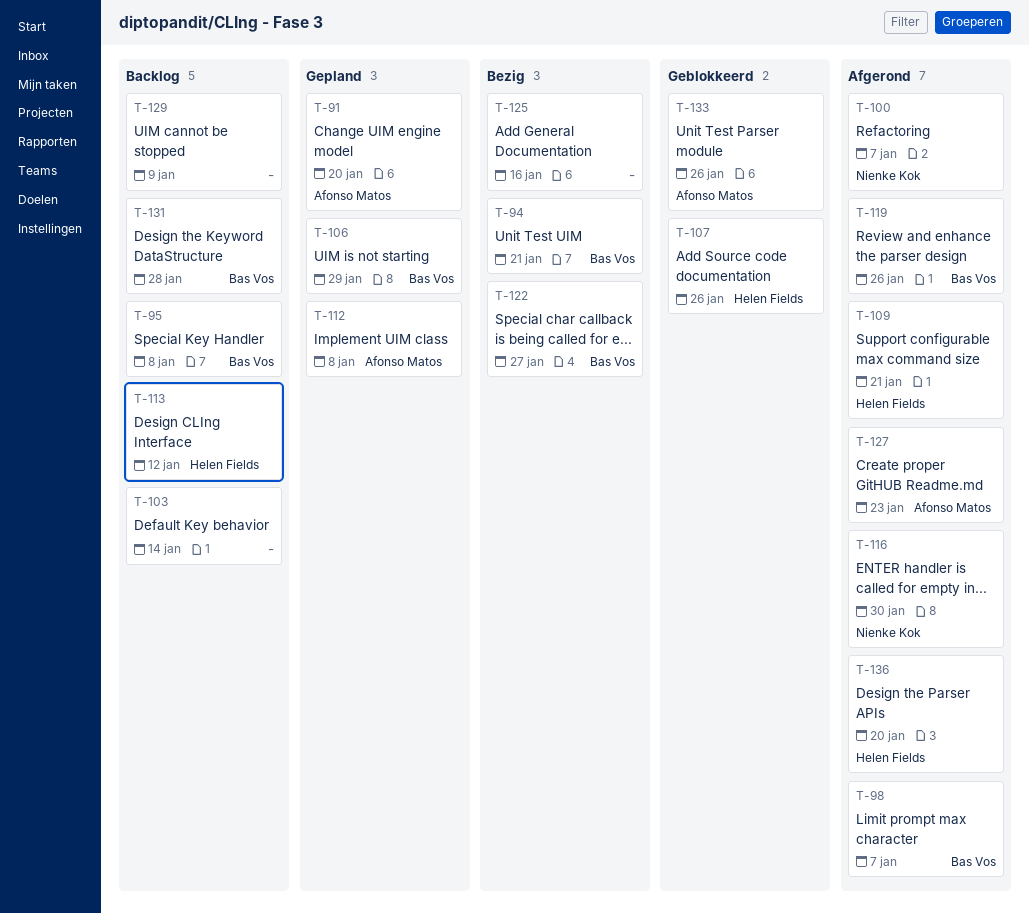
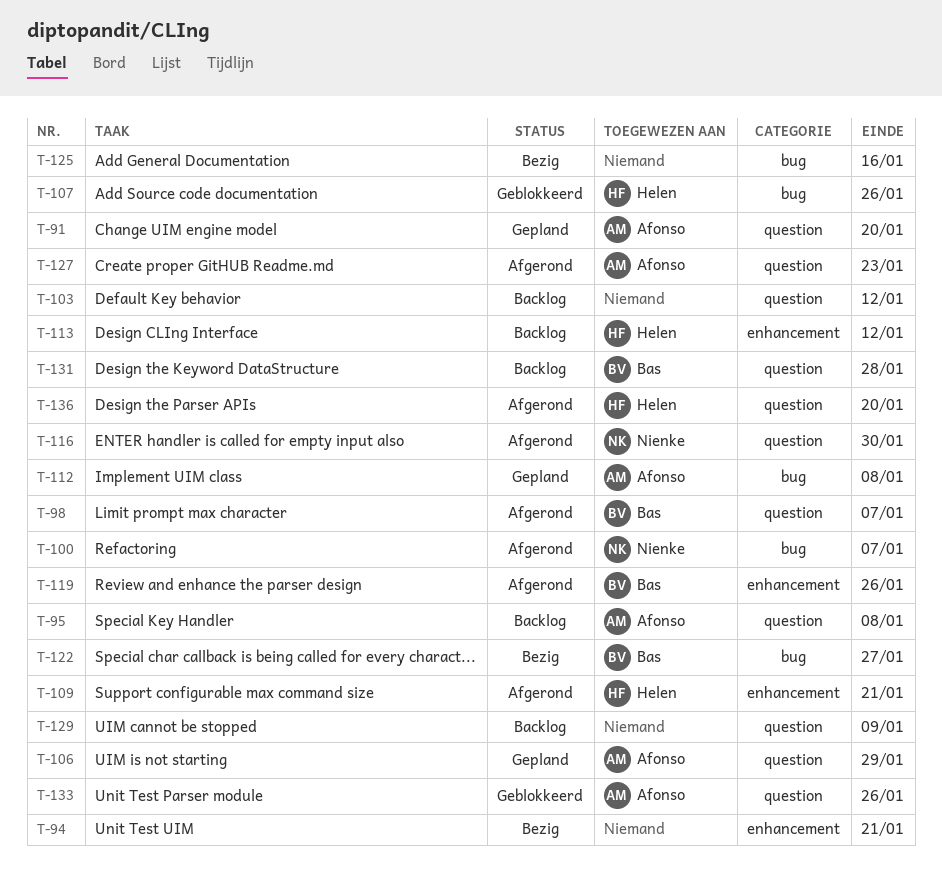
T-94, owner: Bas Vos -> none
T-95, owner: Bas Vos -> Afonso Matos
T-103, due: Jan 14 -> Jan 12
T-106, owner: Bas Vos -> Afonso Matos

